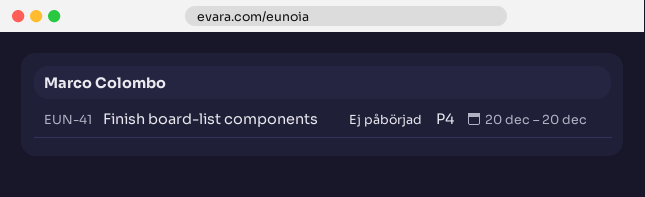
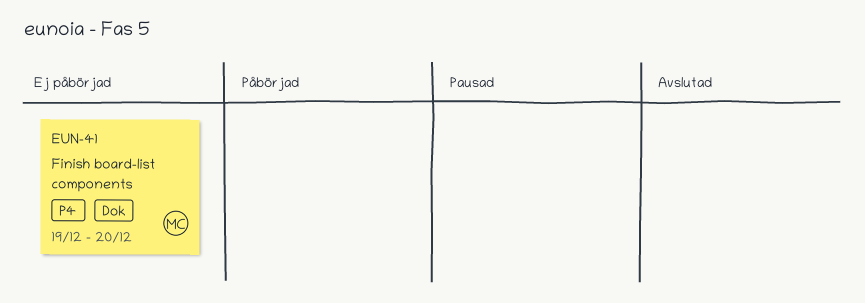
EUN-41, start: Dec 20 -> Dec 19

